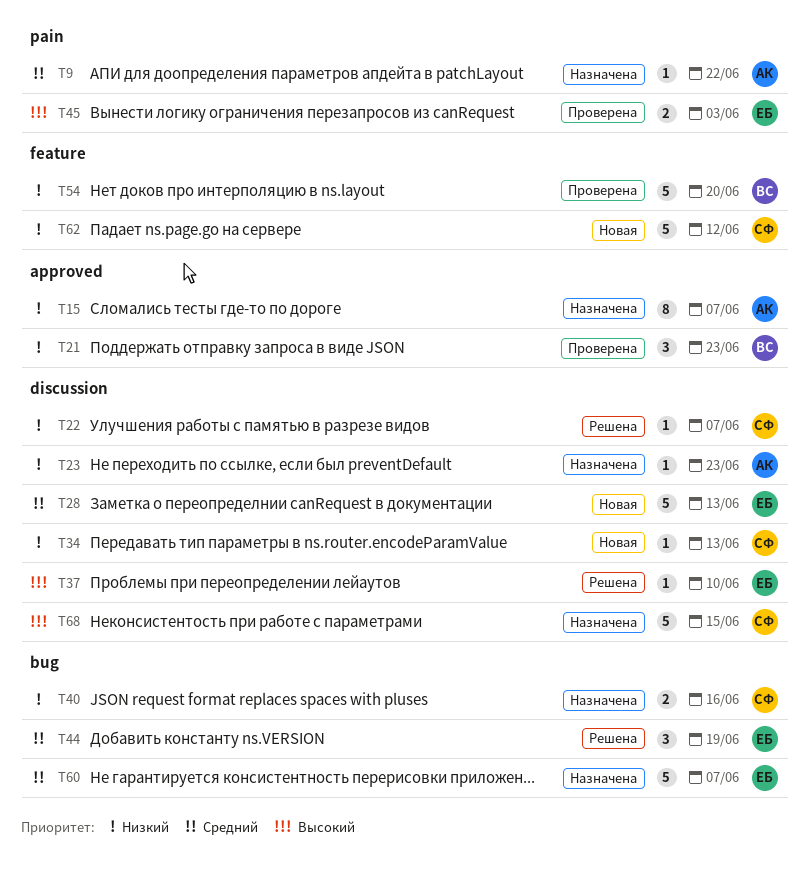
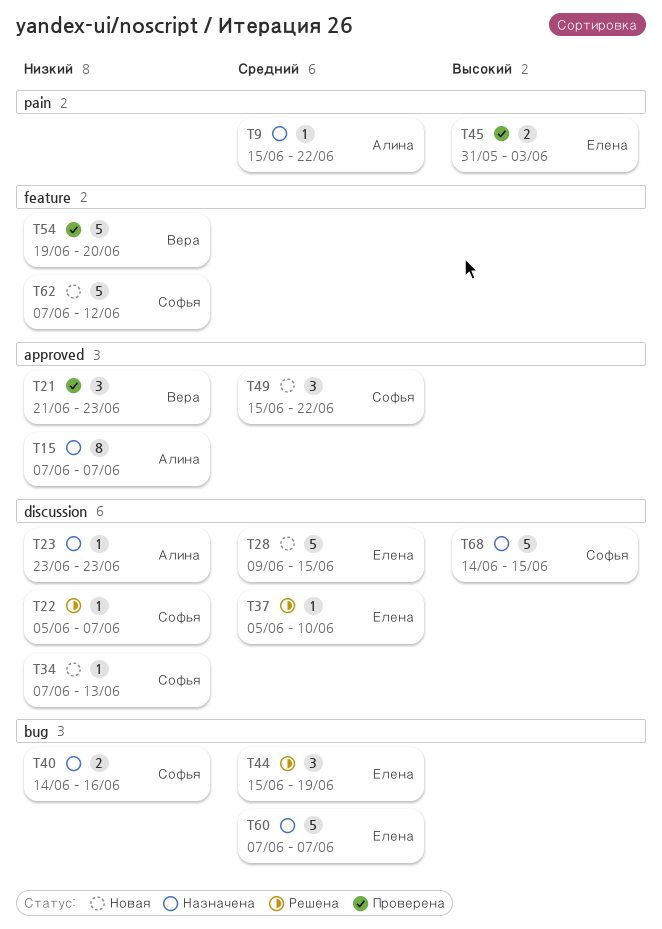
T28, due: Jun 13 -> Jun 15
T37, priority: Высокий -> Средний
T49: none -> present

